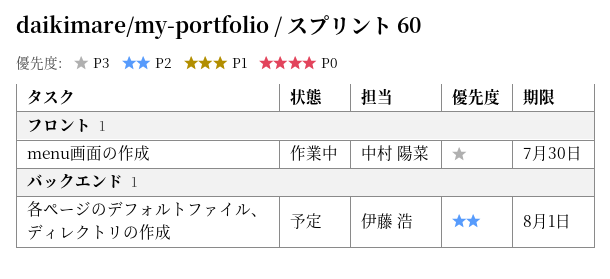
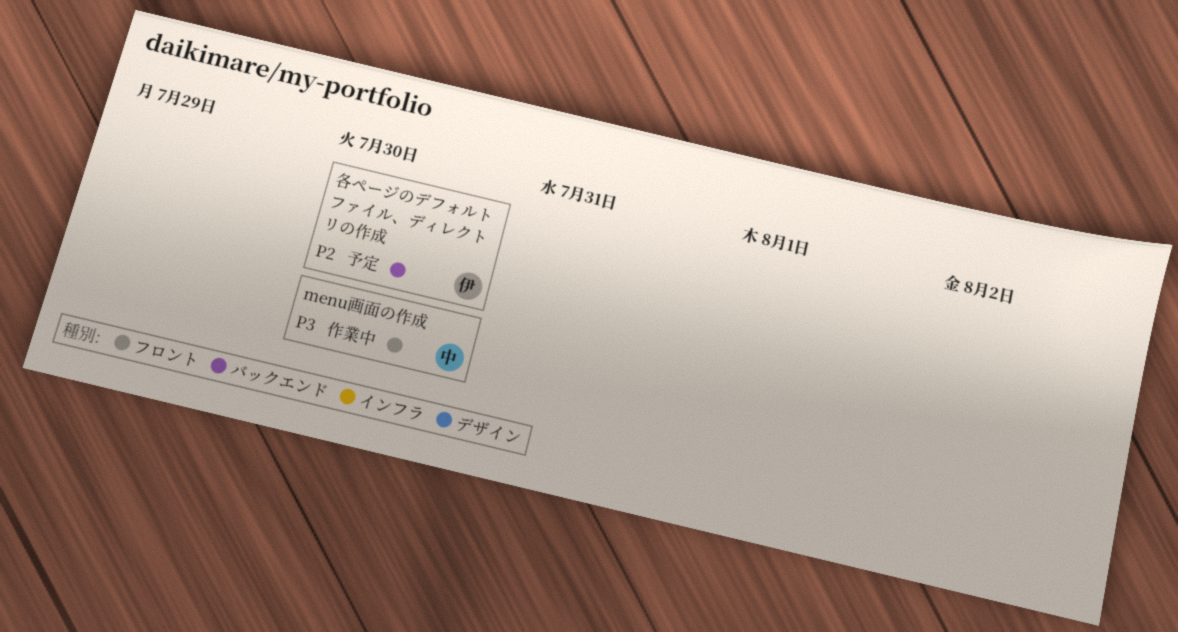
各ページのデフォルトファイル、ディレクトリの作成, due: Aug 1 -> Jul 30

